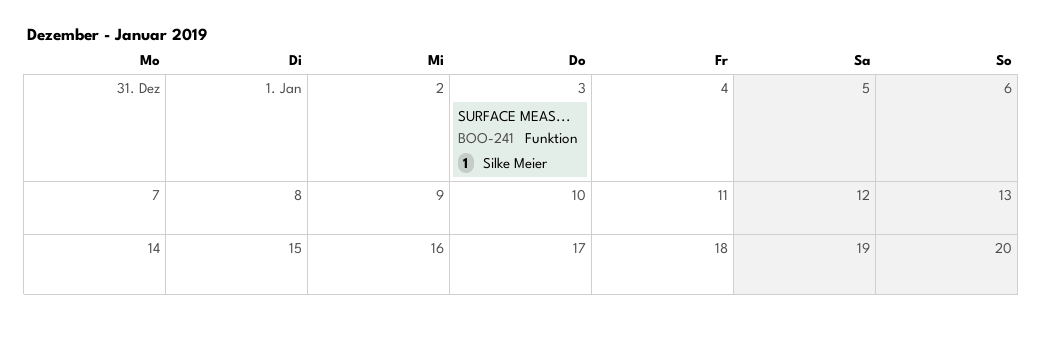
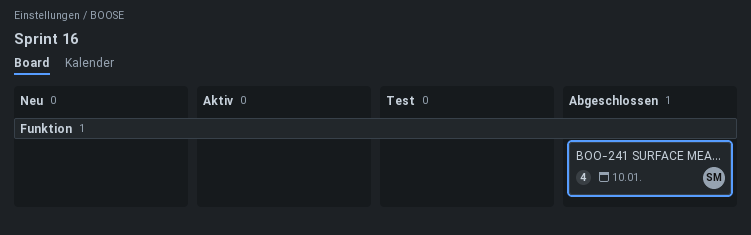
BOO-241, estimate: 1 -> 4
BOO-241, due: Jan 3 -> Jan 10

